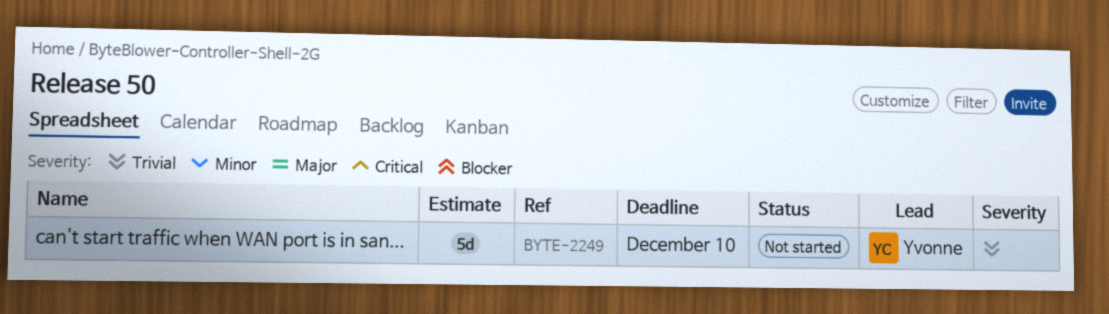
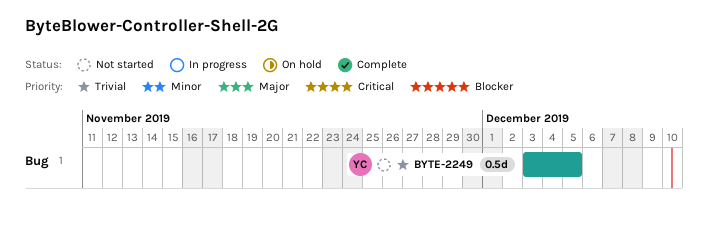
BYTE-2249, estimate: 5d -> 0.5d
BYTE-2249, due: Dec 10 -> Dec 5

